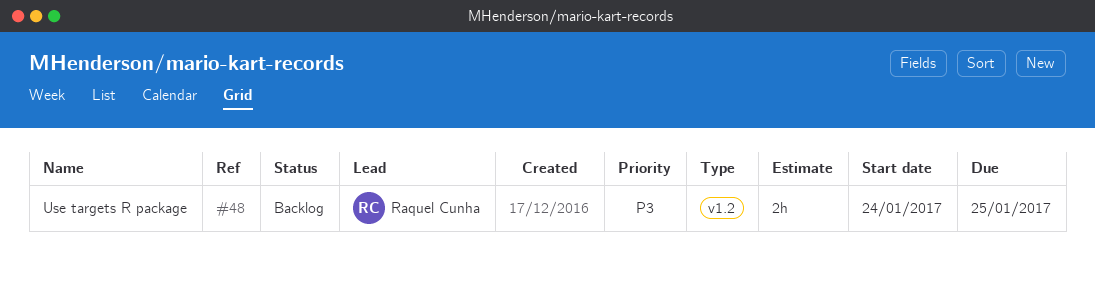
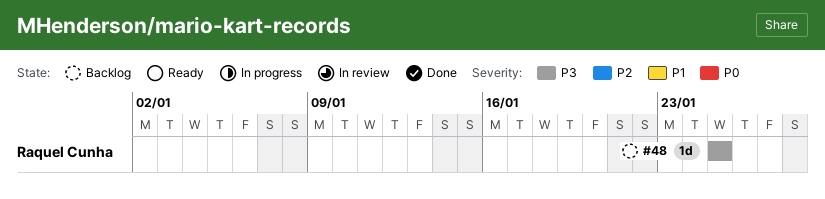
#48, estimate: 2h -> 1d
#48, start: Jan 24 -> Jan 25

